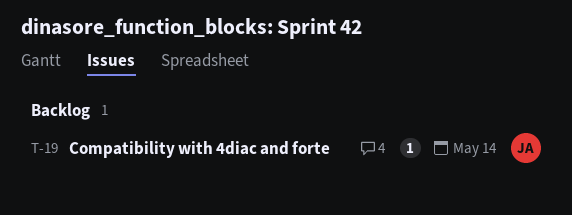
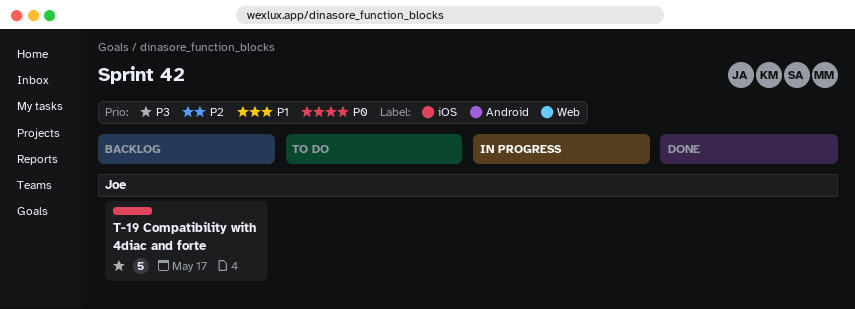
T-19, estimate: 1 -> 5
T-19, due: May 14 -> May 17

